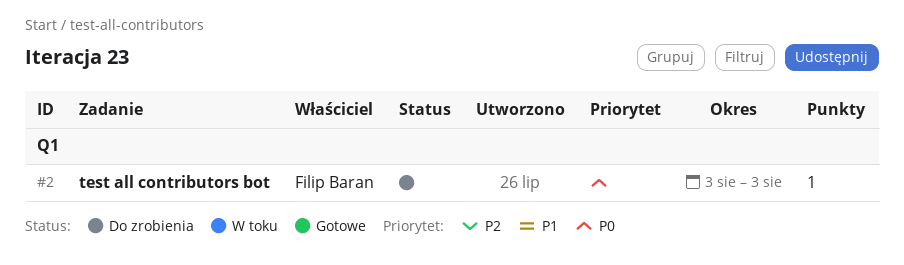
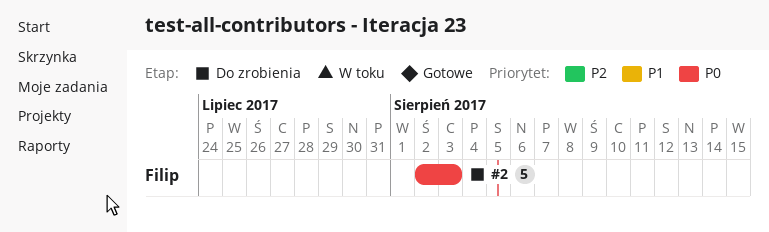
#2, estimate: 1 -> 5
#2, start: Aug 3 -> Aug 2

